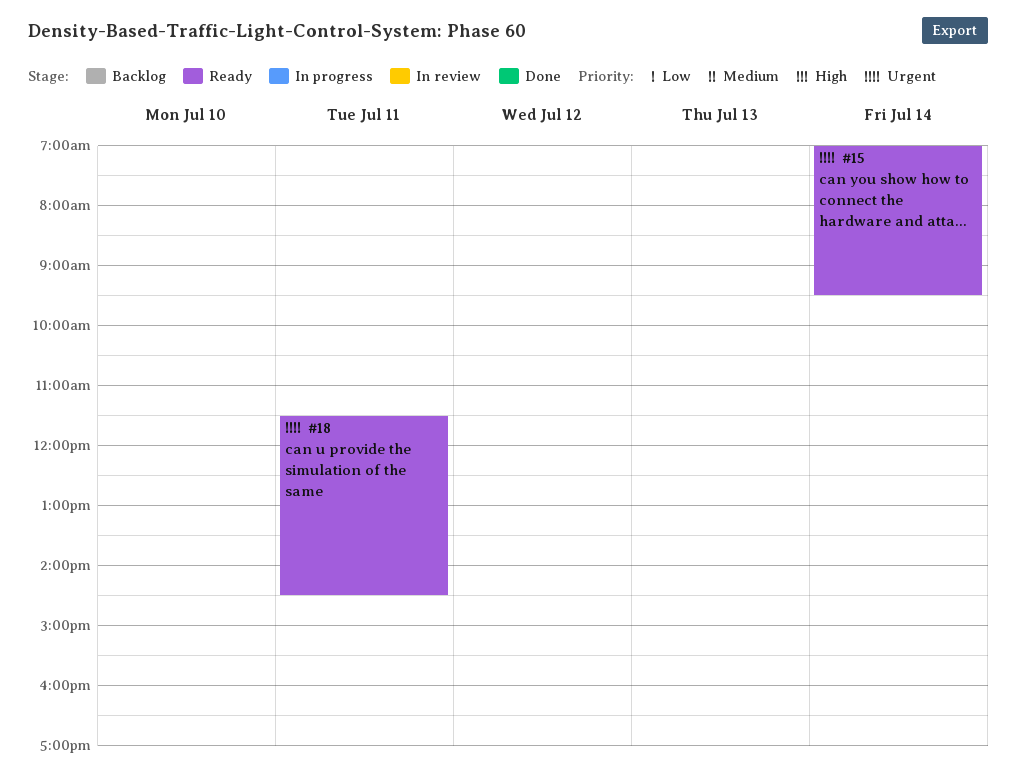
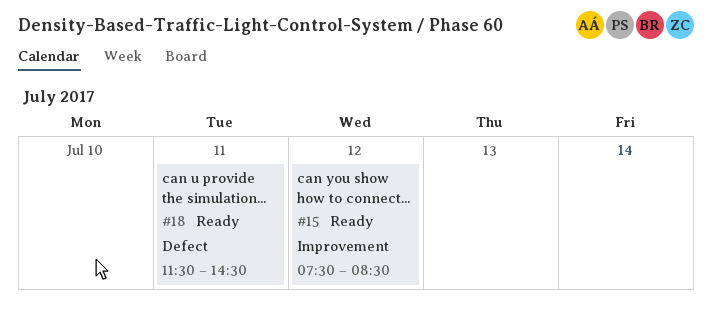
#15, day: Jul 14 -> Jul 12
#15, begins: 07:00 -> 07:30
#15, ends: 09:30 -> 08:30

